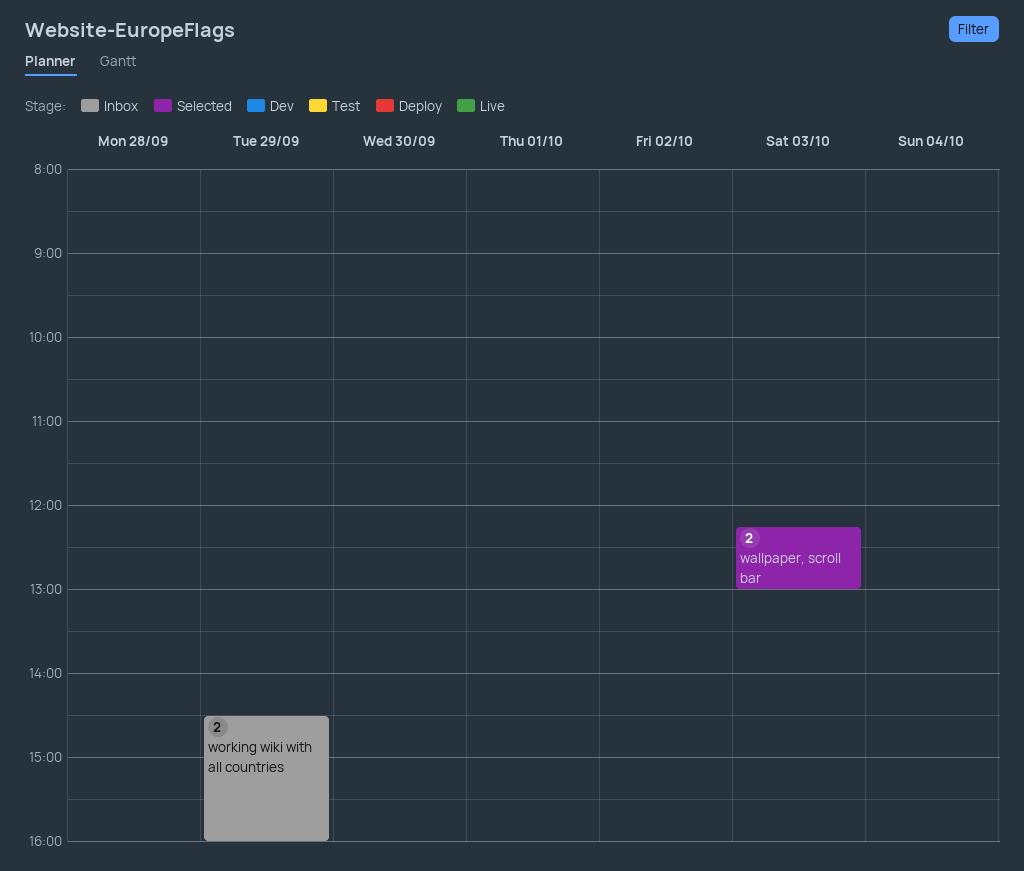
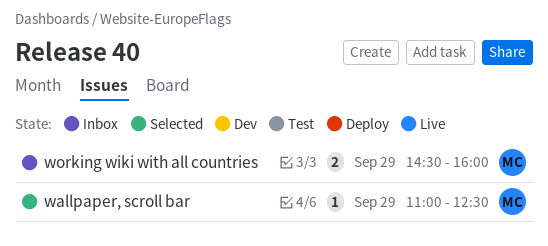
wallpaper, scroll bar, estimate: 2 -> 1
wallpaper, scroll bar, day: Oct 3 -> Sep 29
wallpaper, scroll bar, begins: 12:15 -> 11:00
wallpaper, scroll bar, ends: 13:00 -> 12:30

